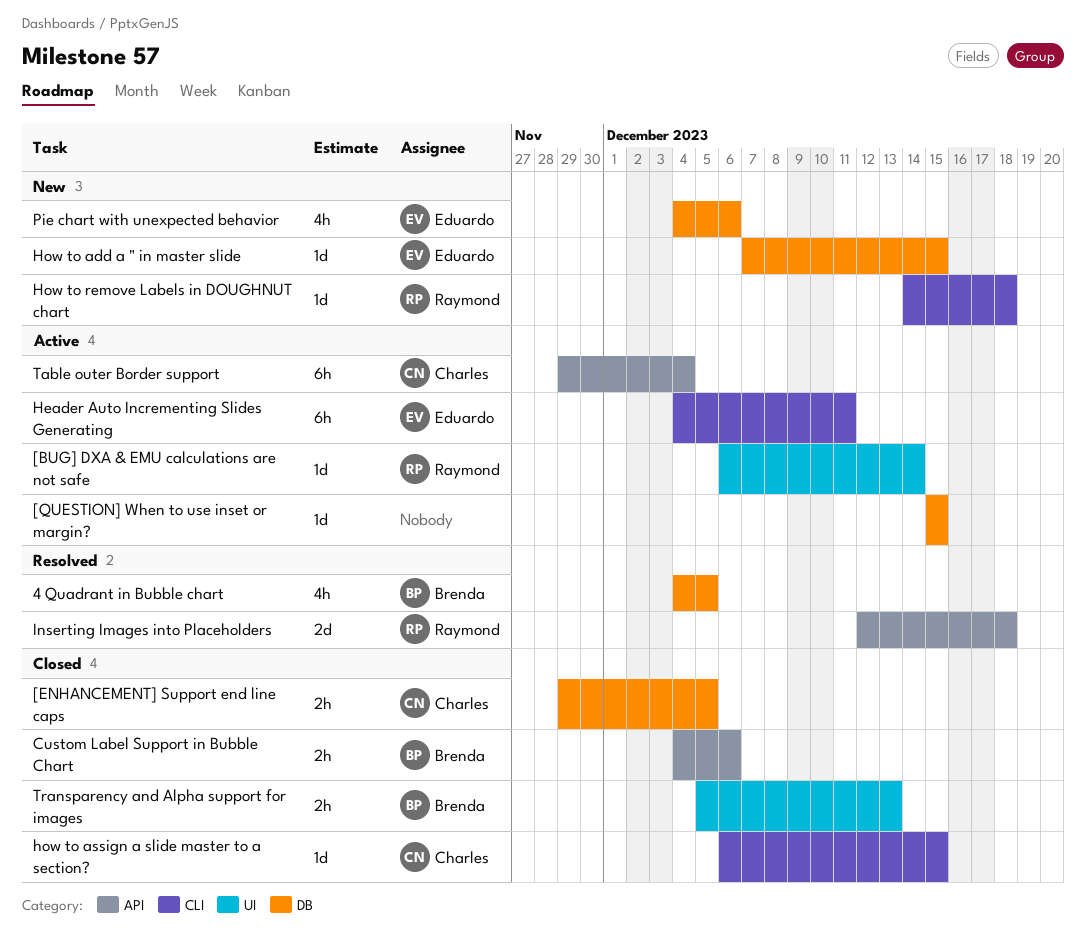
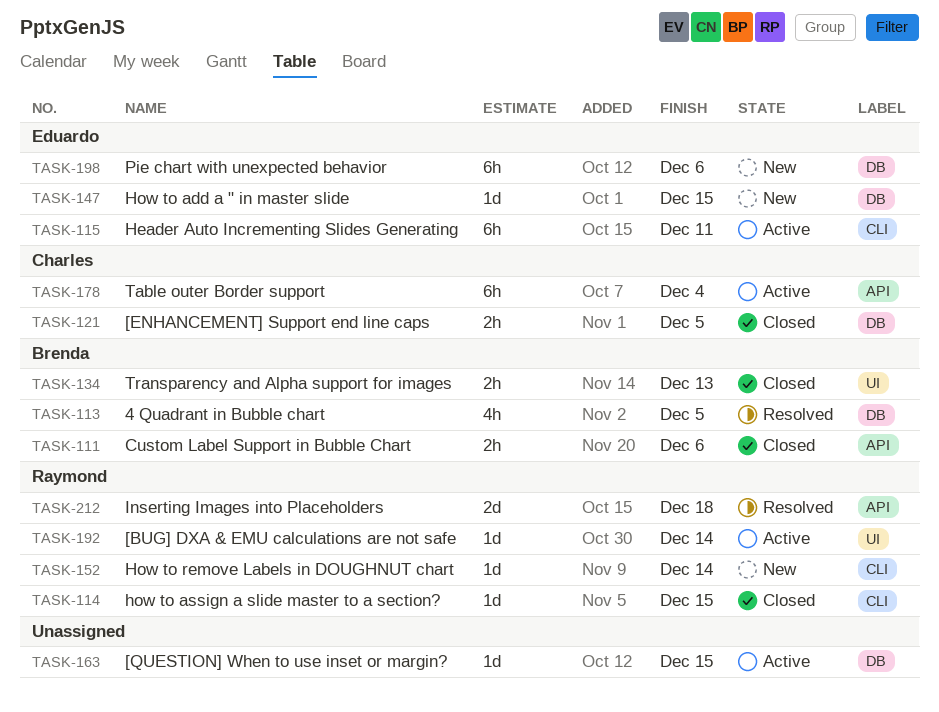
how to assign a slide master to a section?, owner: Charles -> Raymond
How to remove Labels in DOUGHNUT chart, due: Dec 18 -> Dec 14
Pie chart with unexpected behavior, estimate: 4h -> 6h

